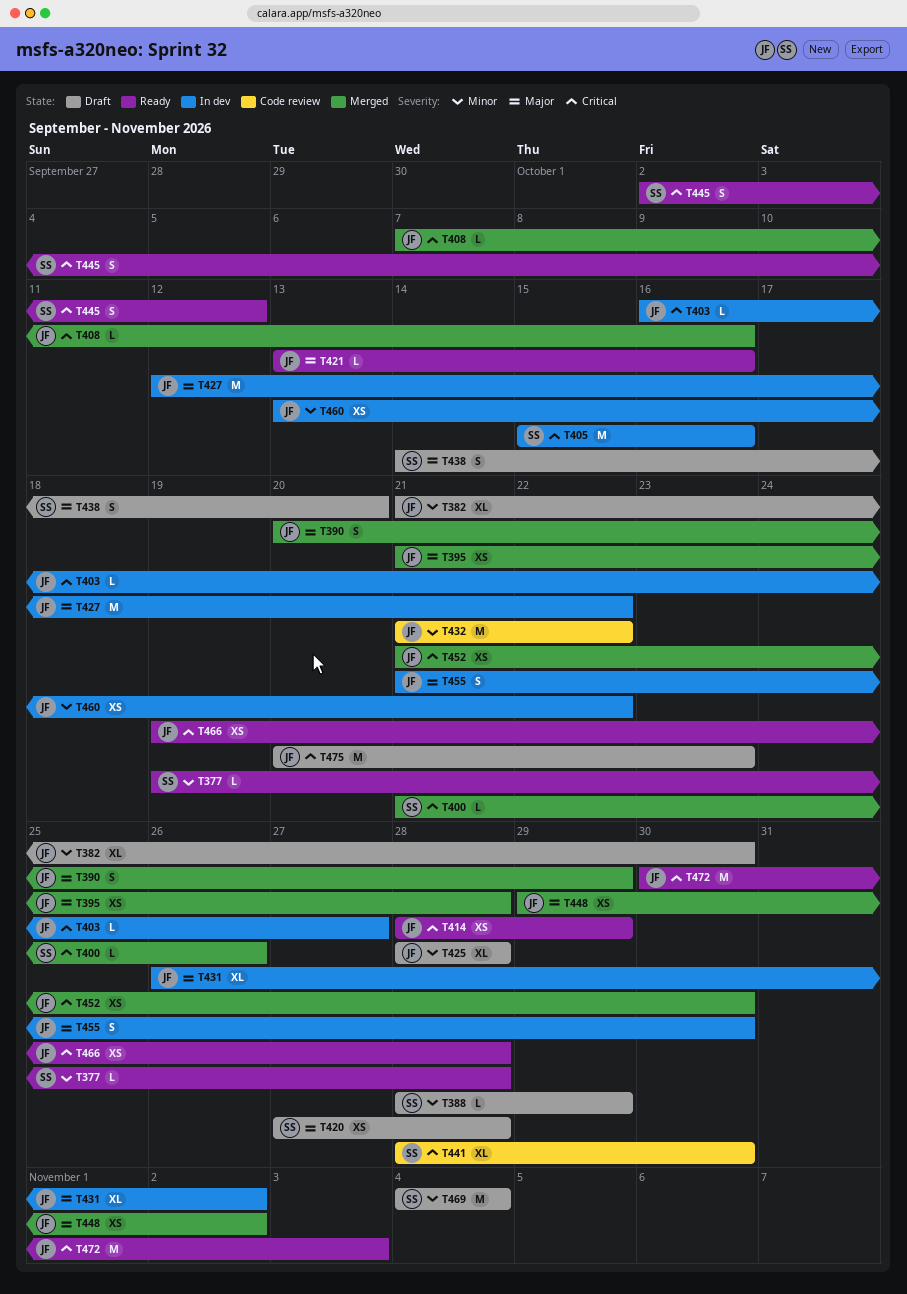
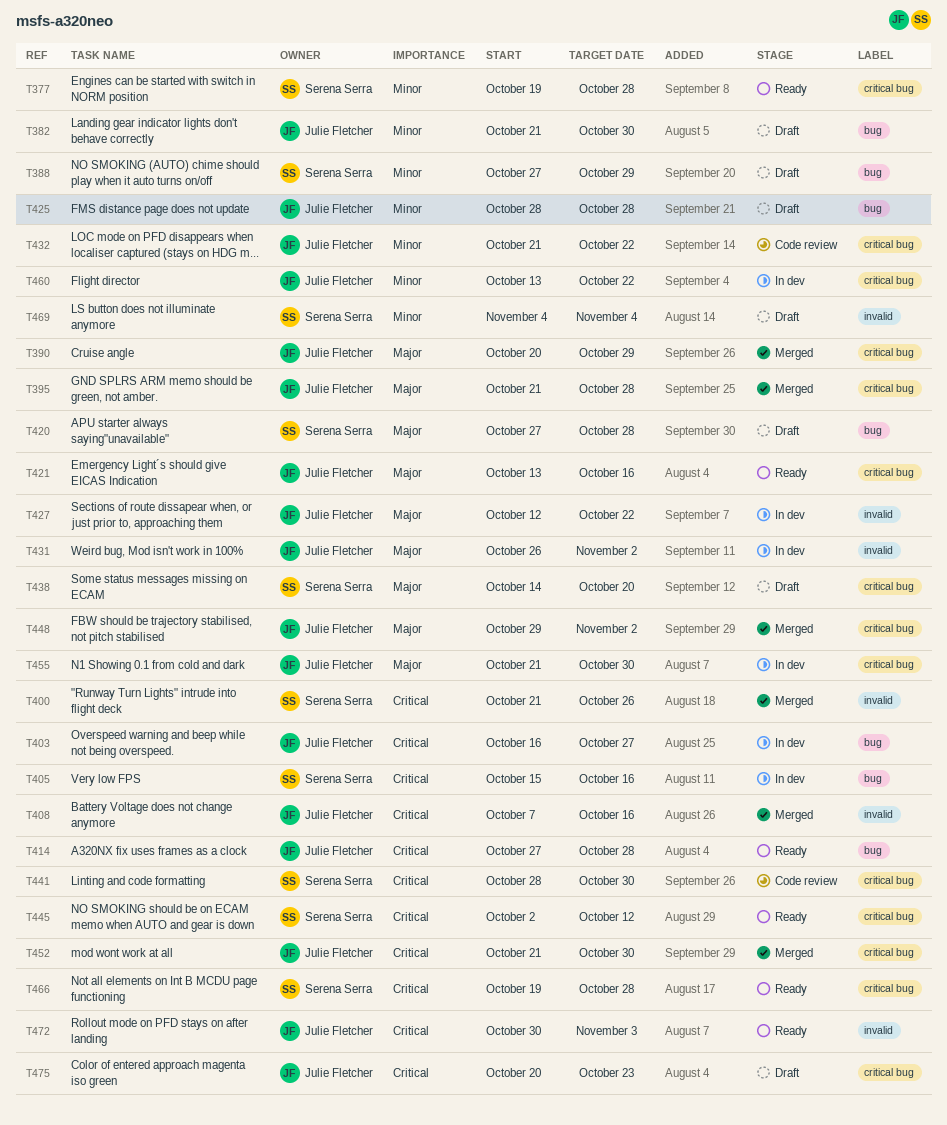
T388, start: Oct 28 -> Oct 27
T414, start: Oct 28 -> Oct 27
T414, due: Oct 29 -> Oct 28
T466, owner: Julie Fletcher -> Serena Serra

